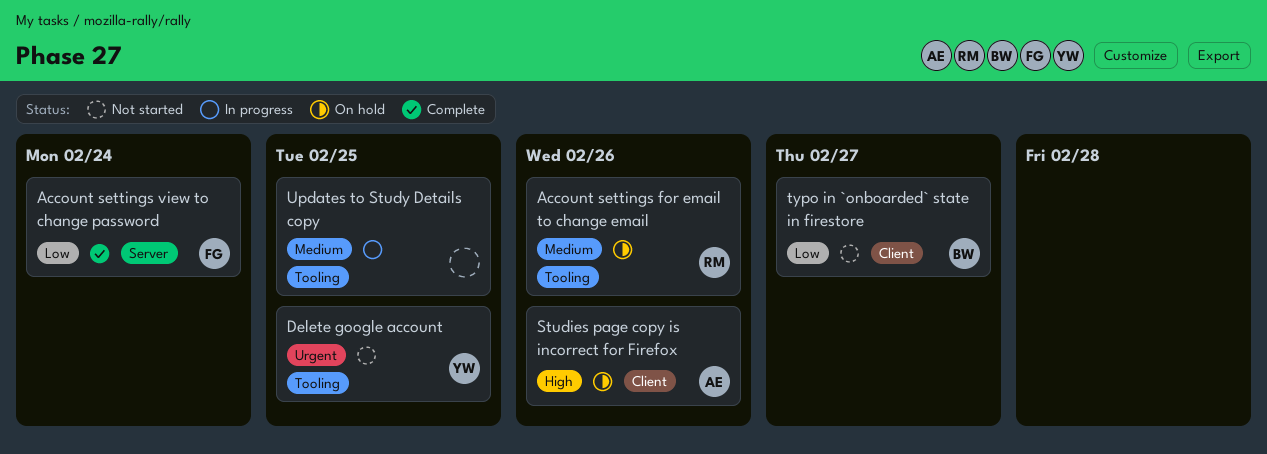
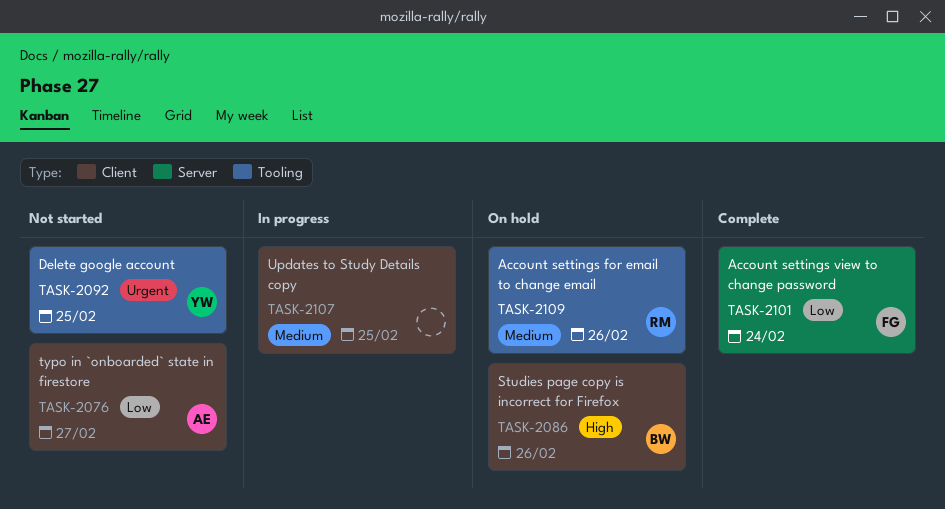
Studies page copy is incorrect for Firefox, owner: AE -> BW
typo in `onboarded` state in firestore, owner: BW -> AE
Updates to Study Details copy, label: Tooling -> Client

